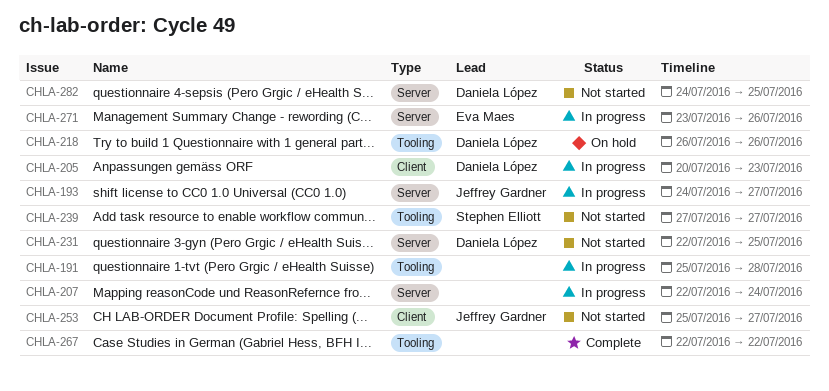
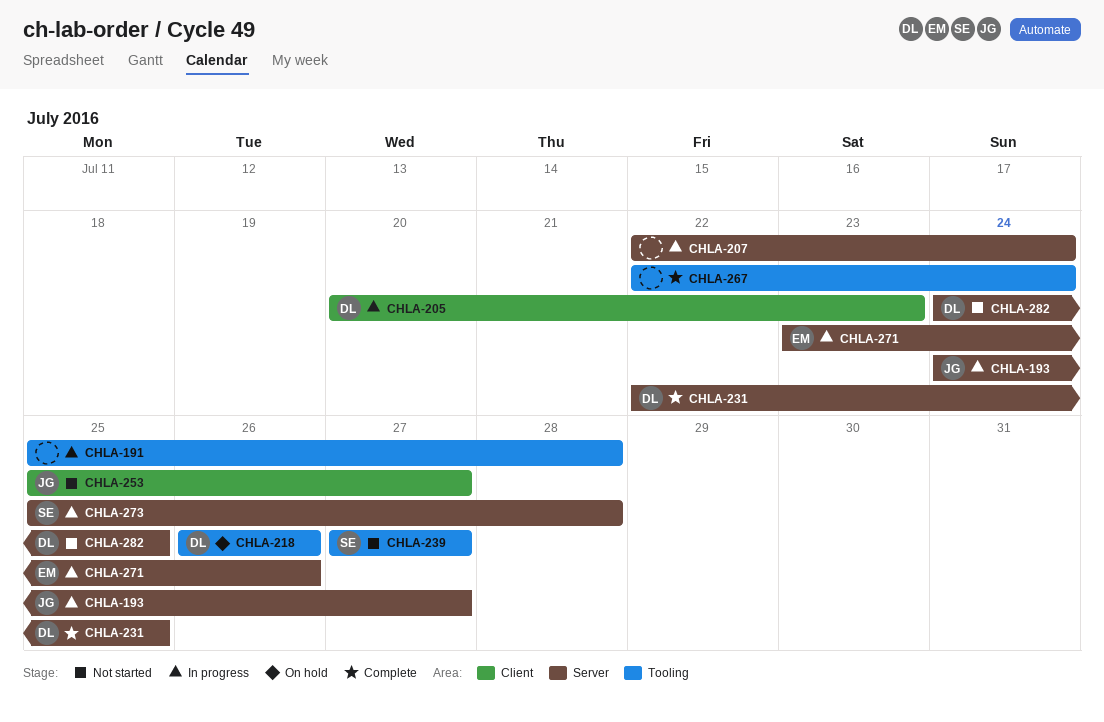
CHLA-231, status: Not started -> Complete
CHLA-267, due: Jul 22 -> Jul 24
CHLA-273: none -> present

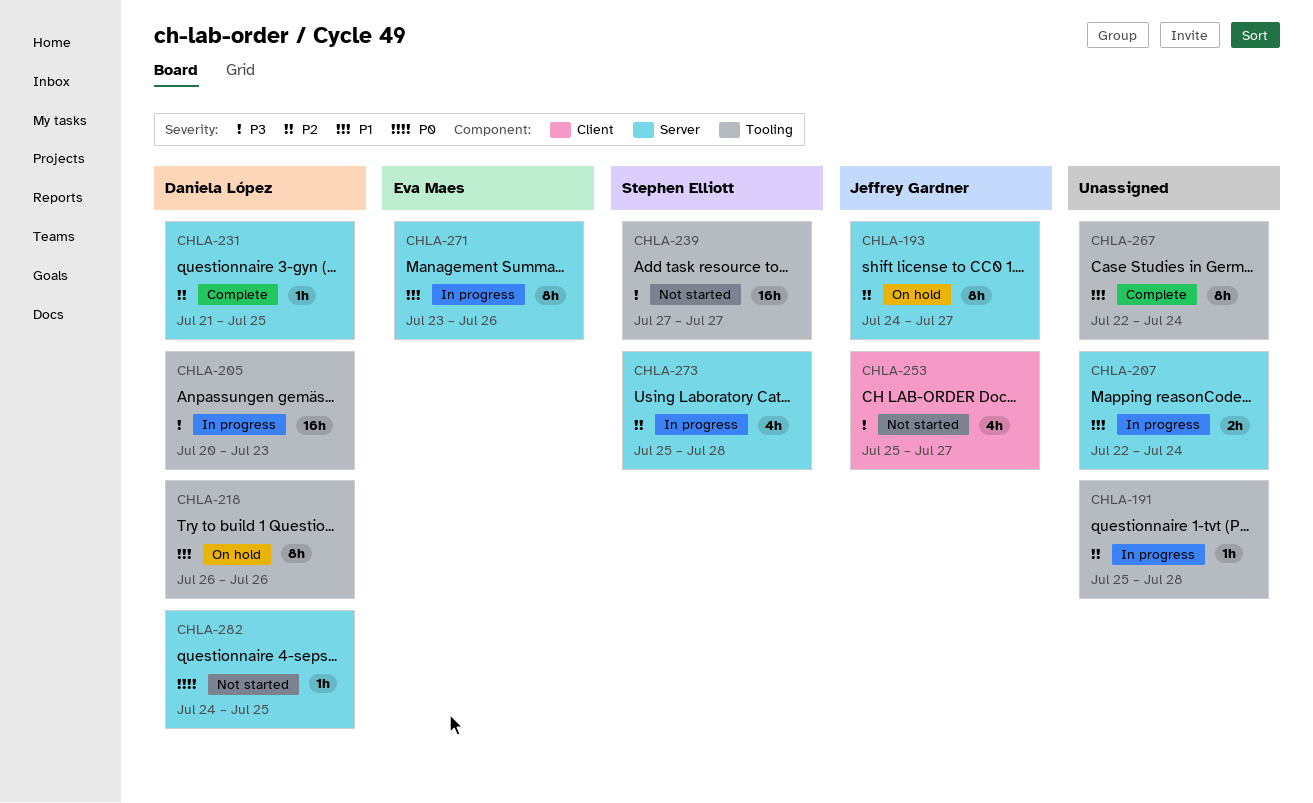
CHLA-193, status: In progress -> On hold
CHLA-205, label: Client -> Tooling
CHLA-231, start: Jul 22 -> Jul 21

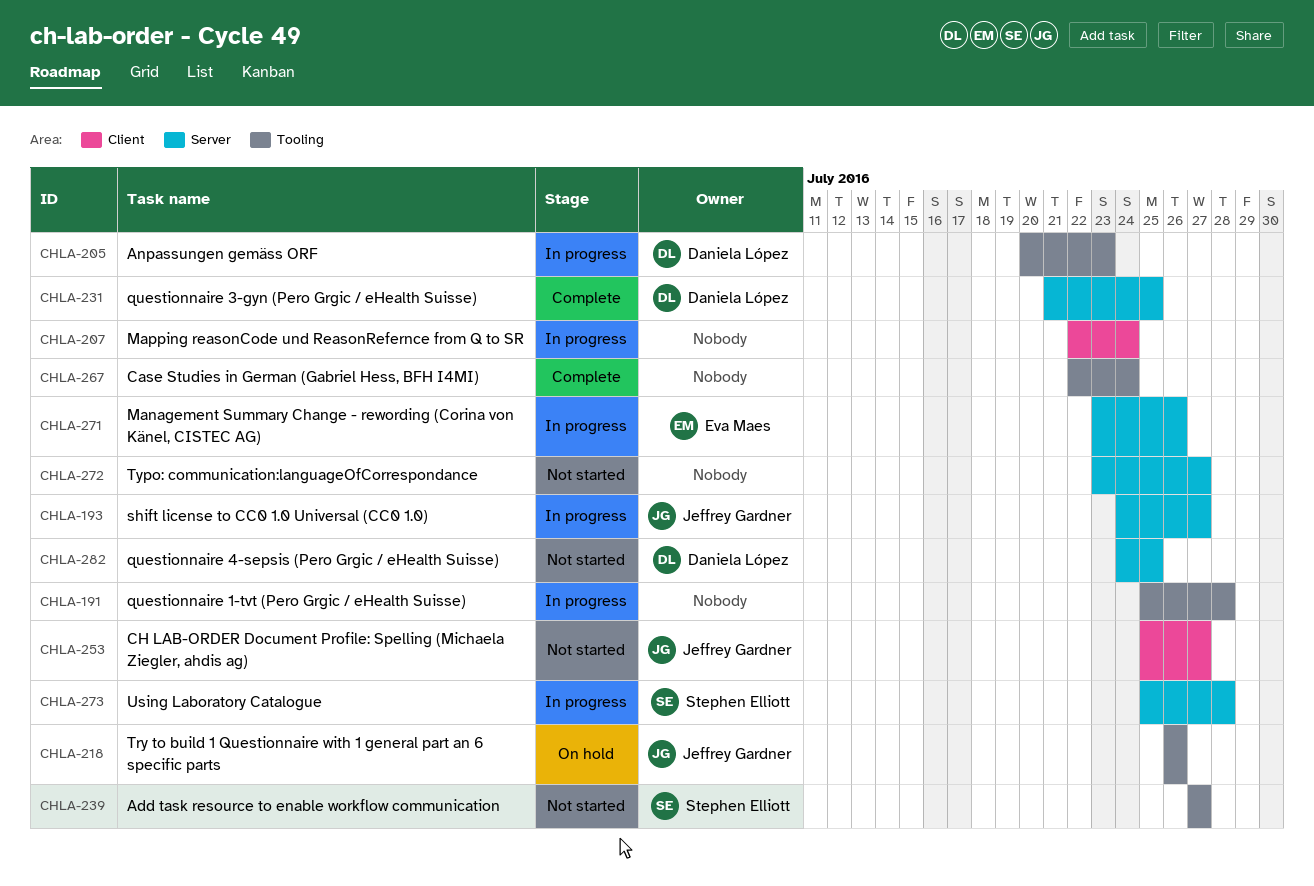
CHLA-193, status: On hold -> In progress
CHLA-207, label: Server -> Client
CHLA-218, owner: Daniela López -> Jeffrey Gardner
CHLA-272: none -> present

